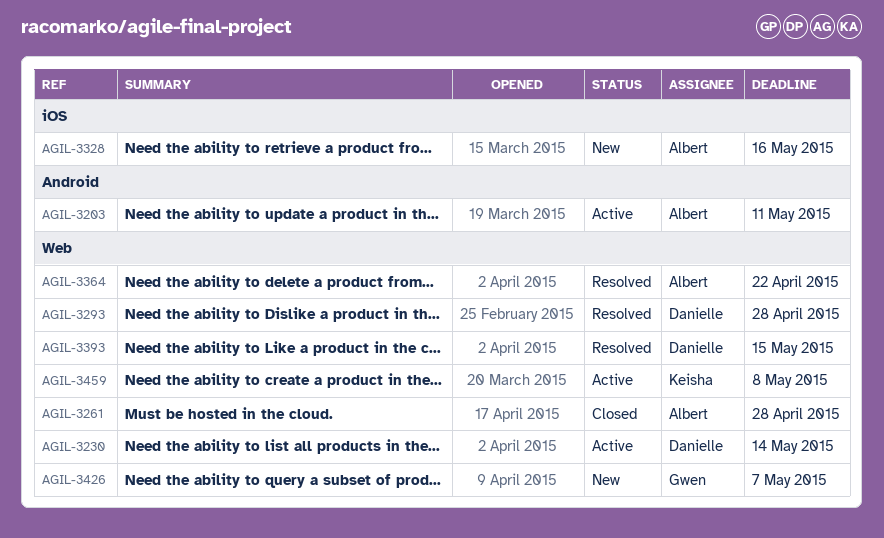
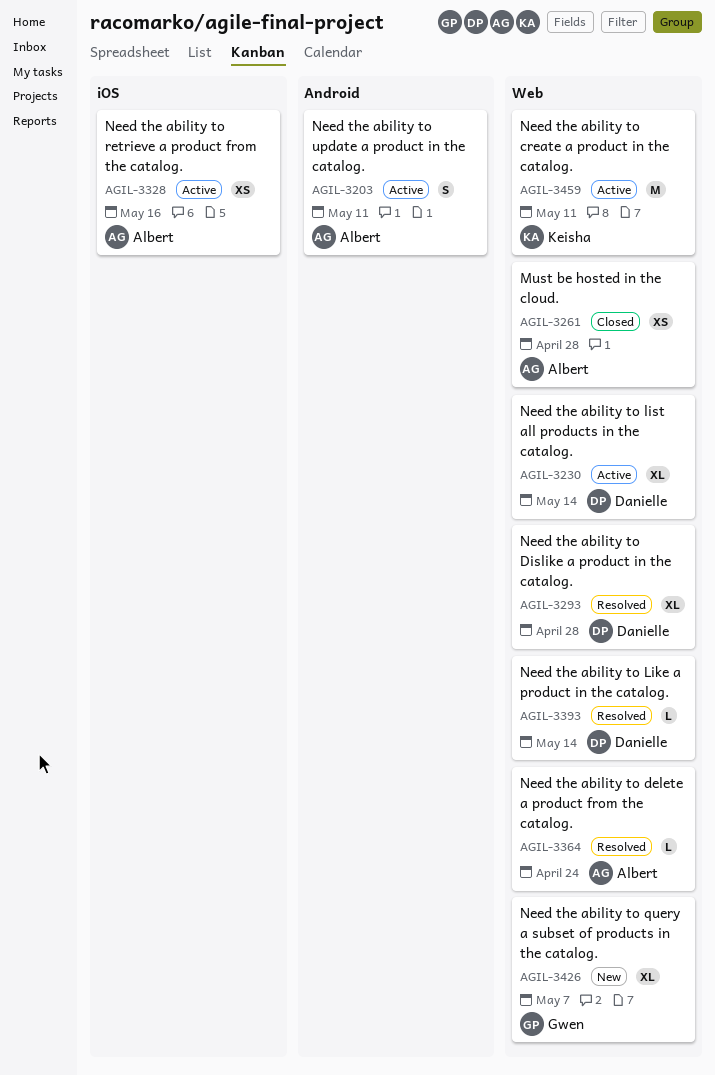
AGIL-3328, status: New -> Active
AGIL-3364, due: Apr 22 -> Apr 24
AGIL-3393, due: May 15 -> May 14
AGIL-3459, due: May 8 -> May 11

